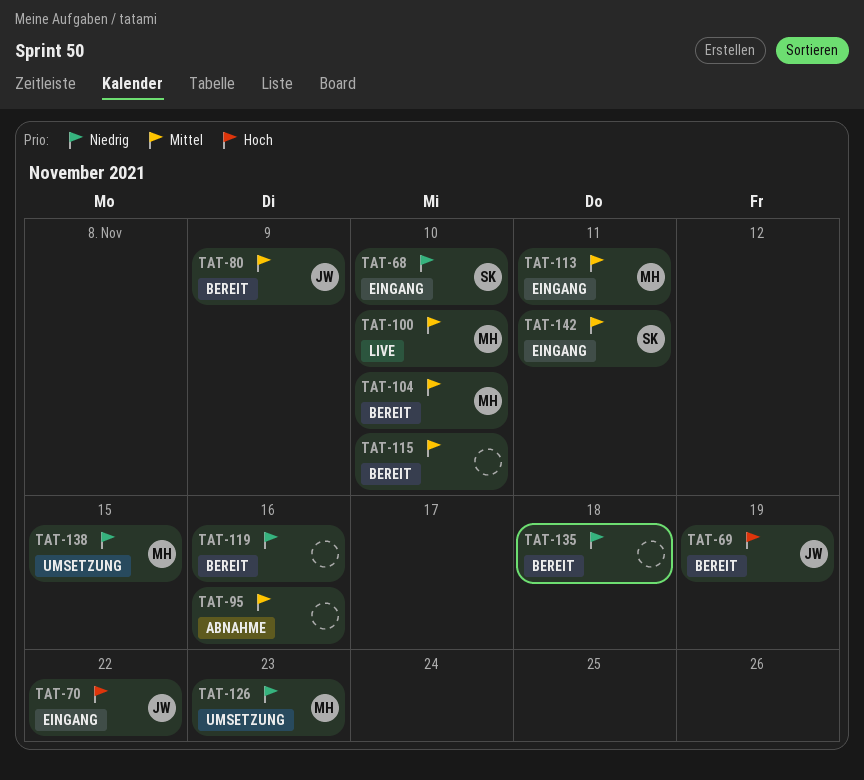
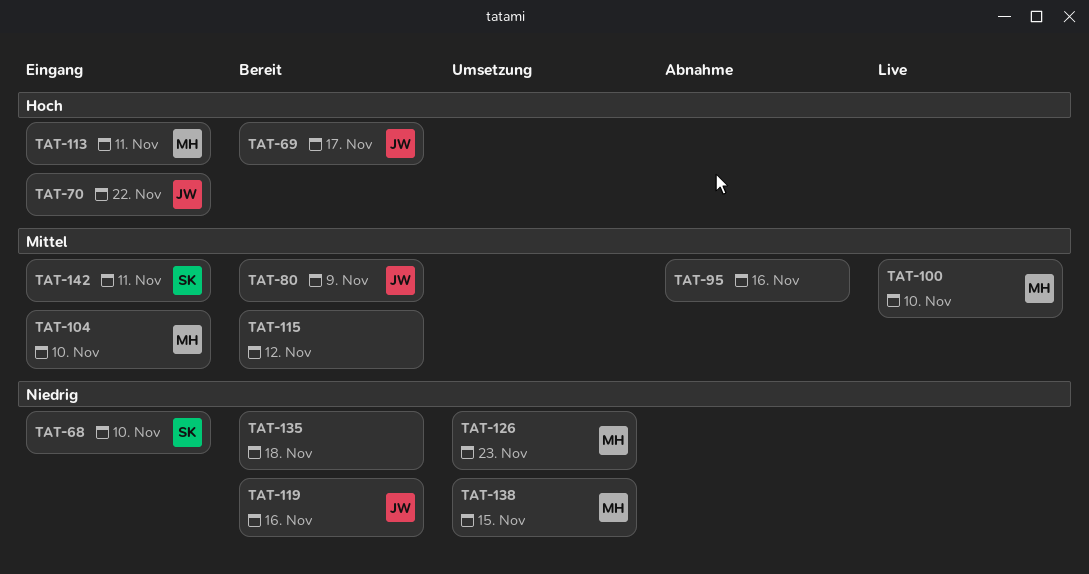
TAT-69, due: Nov 19 -> Nov 17
TAT-104, status: Bereit -> Eingang
TAT-113, priority: Mittel -> Hoch
TAT-115, due: Nov 10 -> Nov 12
TAT-119, owner: none -> JW

